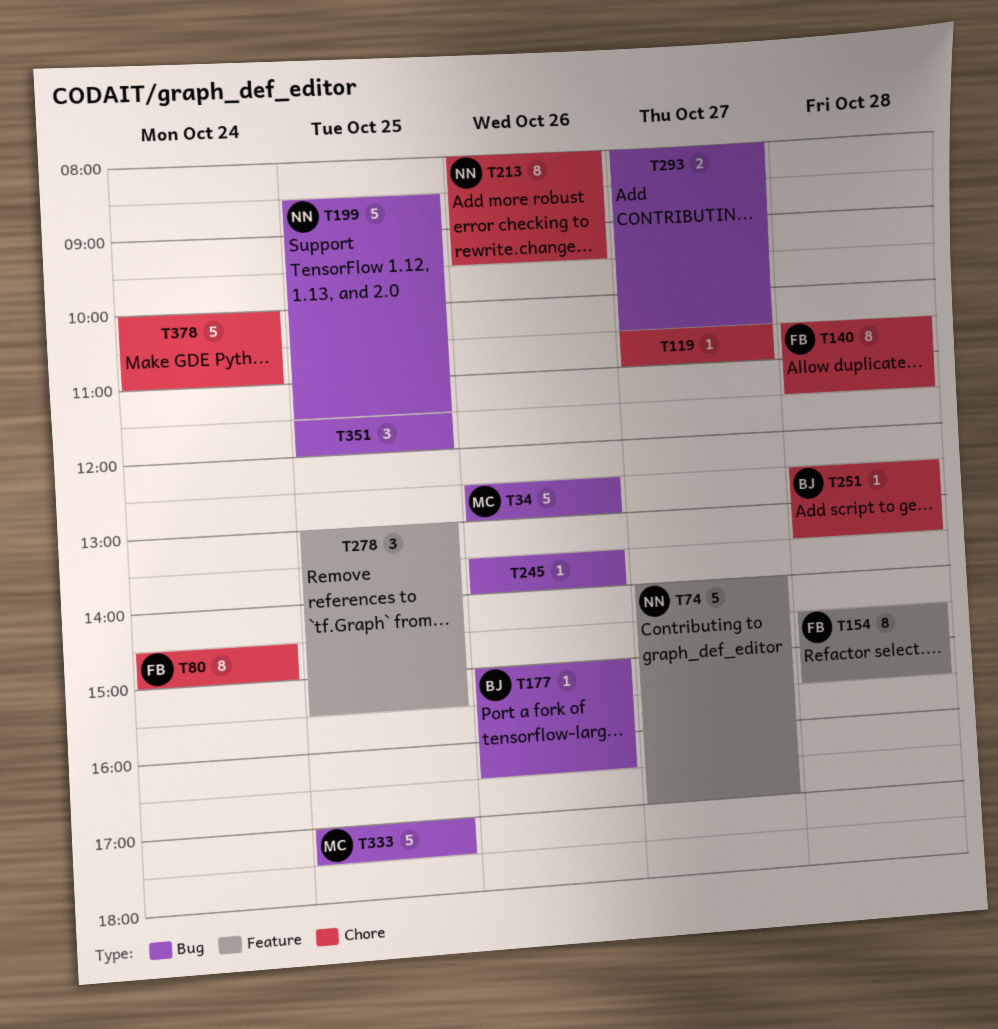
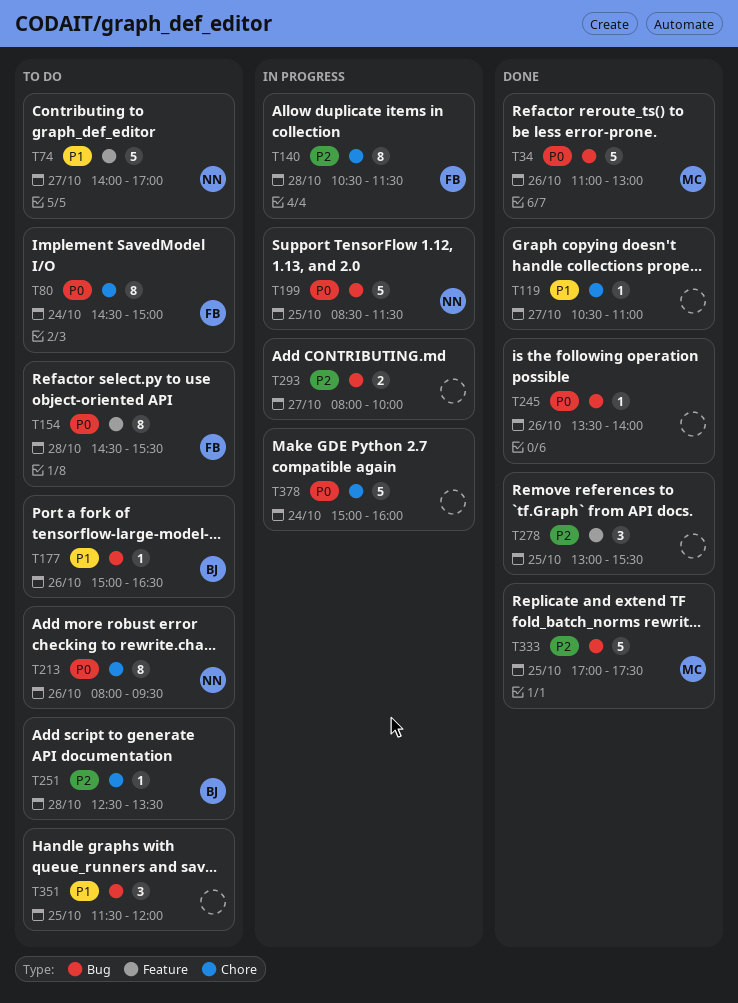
T34, begins: 12:30 -> 11:00
T293, ends: 10:30 -> 10:00
T378, begins: 10:00 -> 15:00
T378, ends: 11:00 -> 16:00

